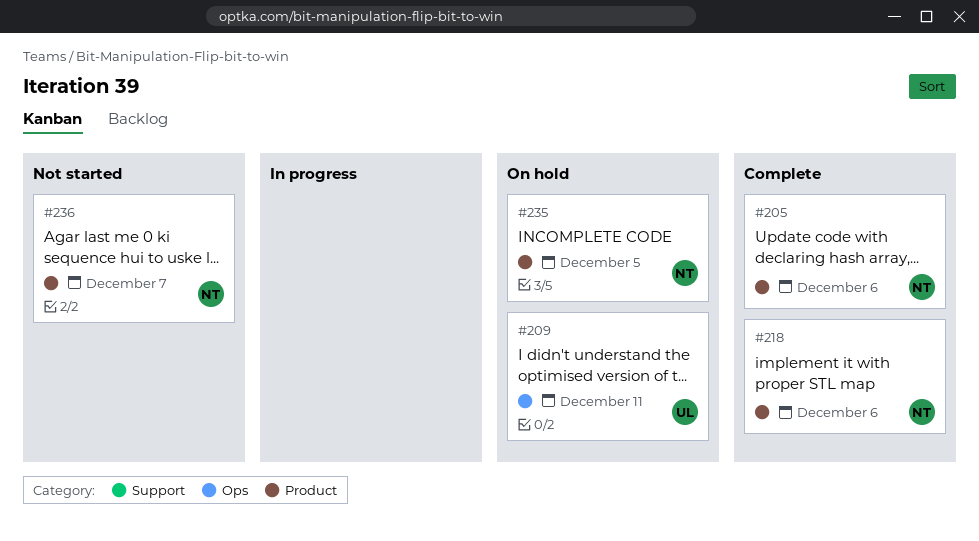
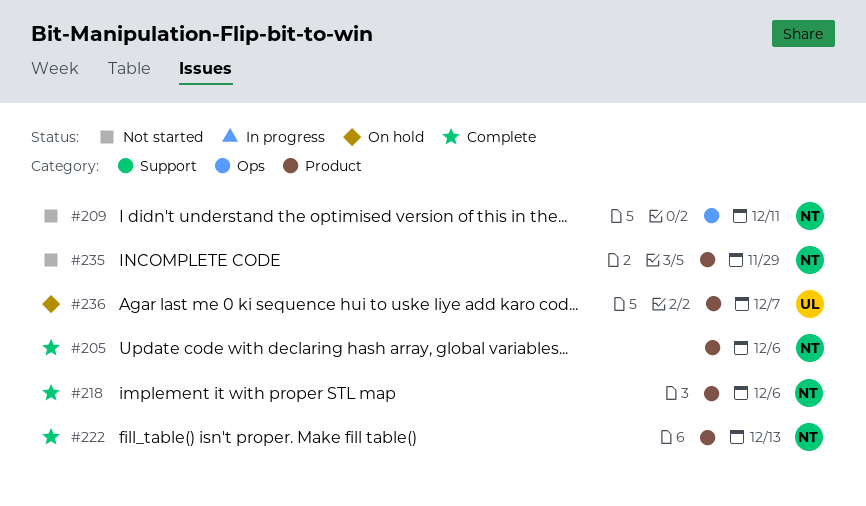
#209, status: On hold -> Not started
#209, owner: UL -> NT
#222: none -> present
#235, status: On hold -> Not started
#235, due: Dec 5 -> Nov 29
#236, status: Not started -> On hold
#236, owner: NT -> UL

